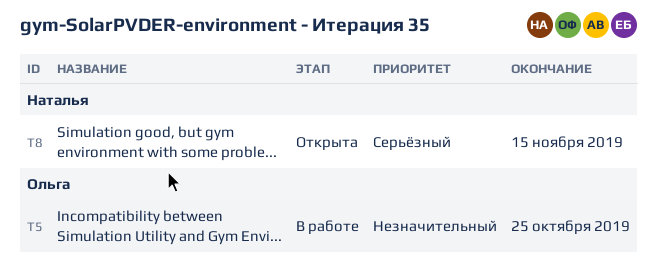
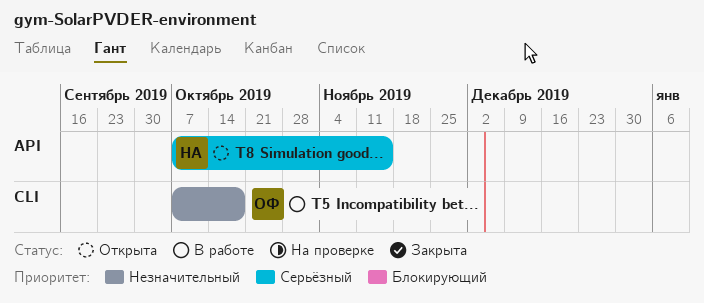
T5, due: Oct 25 -> Oct 18

